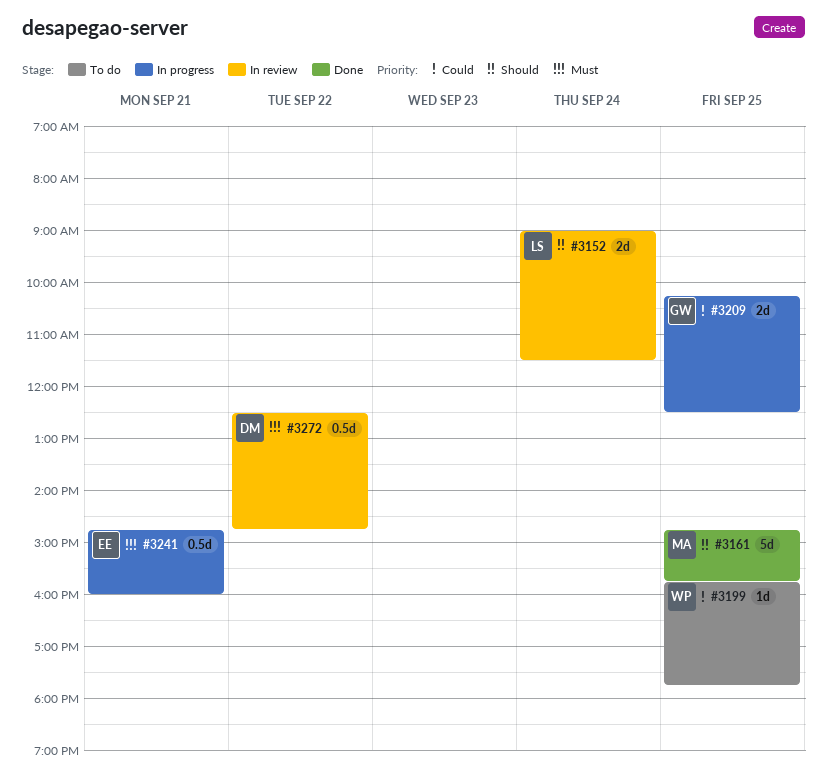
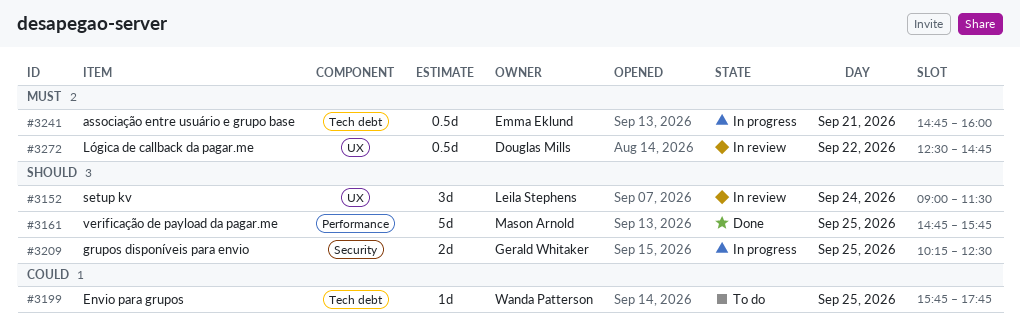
#3152, estimate: 2d -> 3d
#3209, priority: Could -> Should

